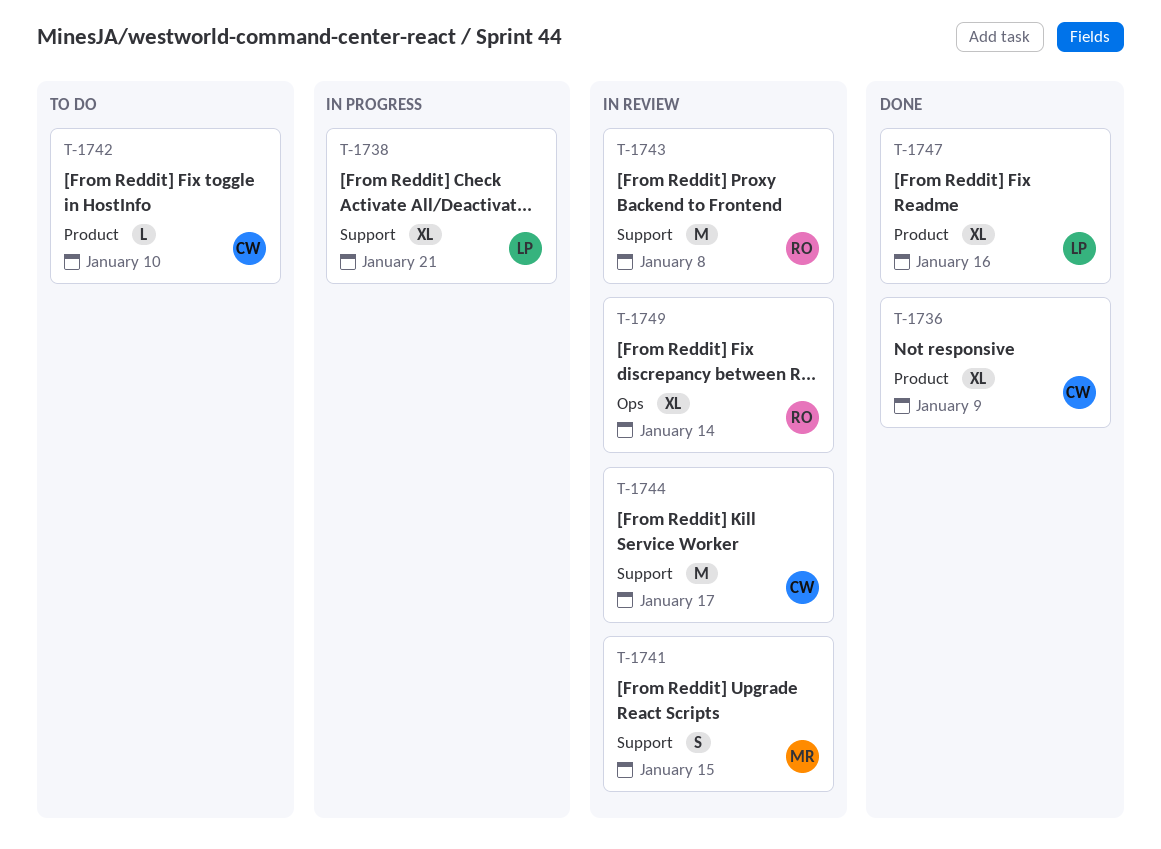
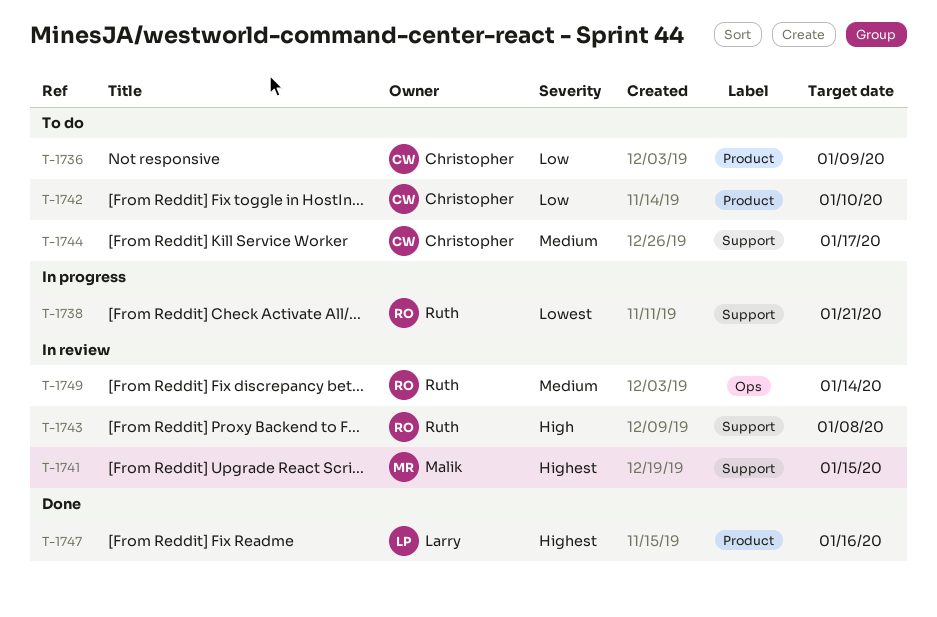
T-1736, status: Done -> To do
T-1738, owner: Larry -> Ruth
T-1744, status: In review -> To do

